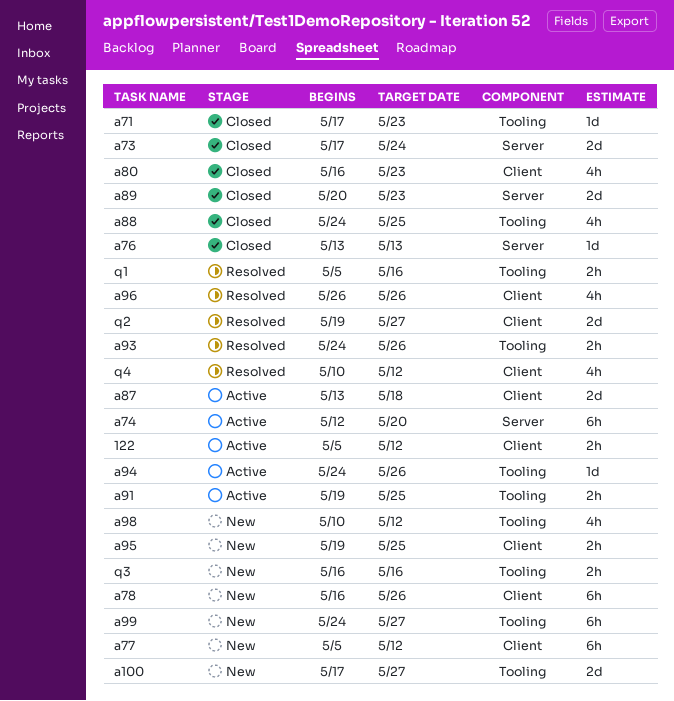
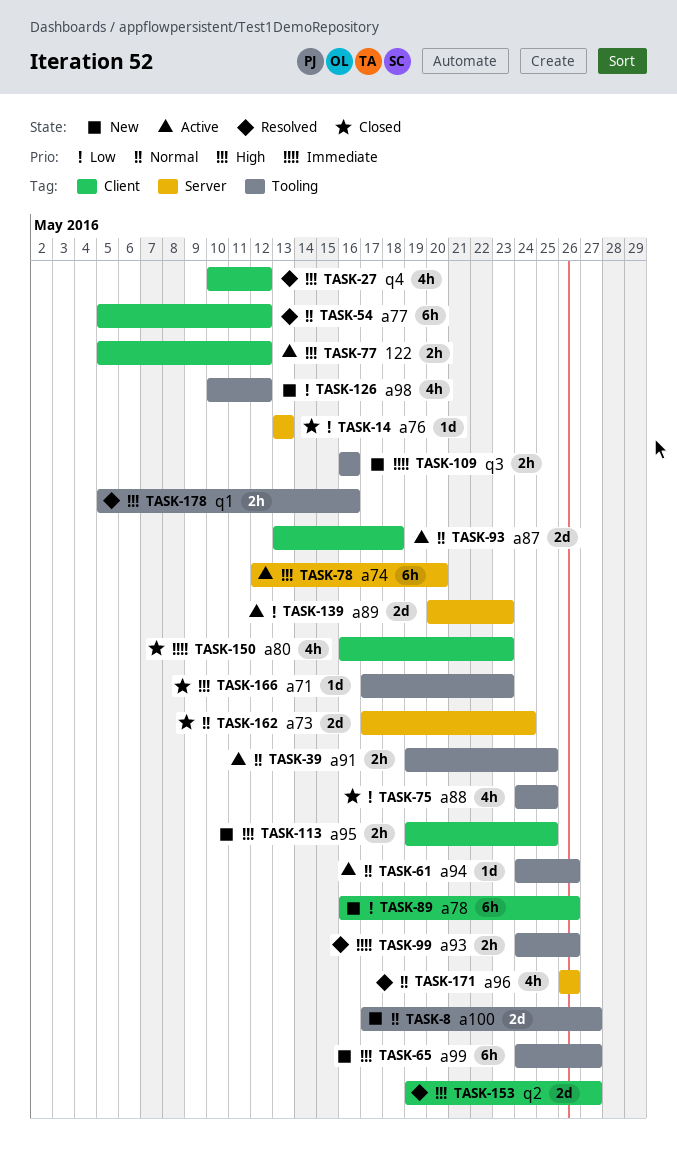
a77, status: New -> Resolved
a89, status: Closed -> Active
a96, label: Client -> Server

